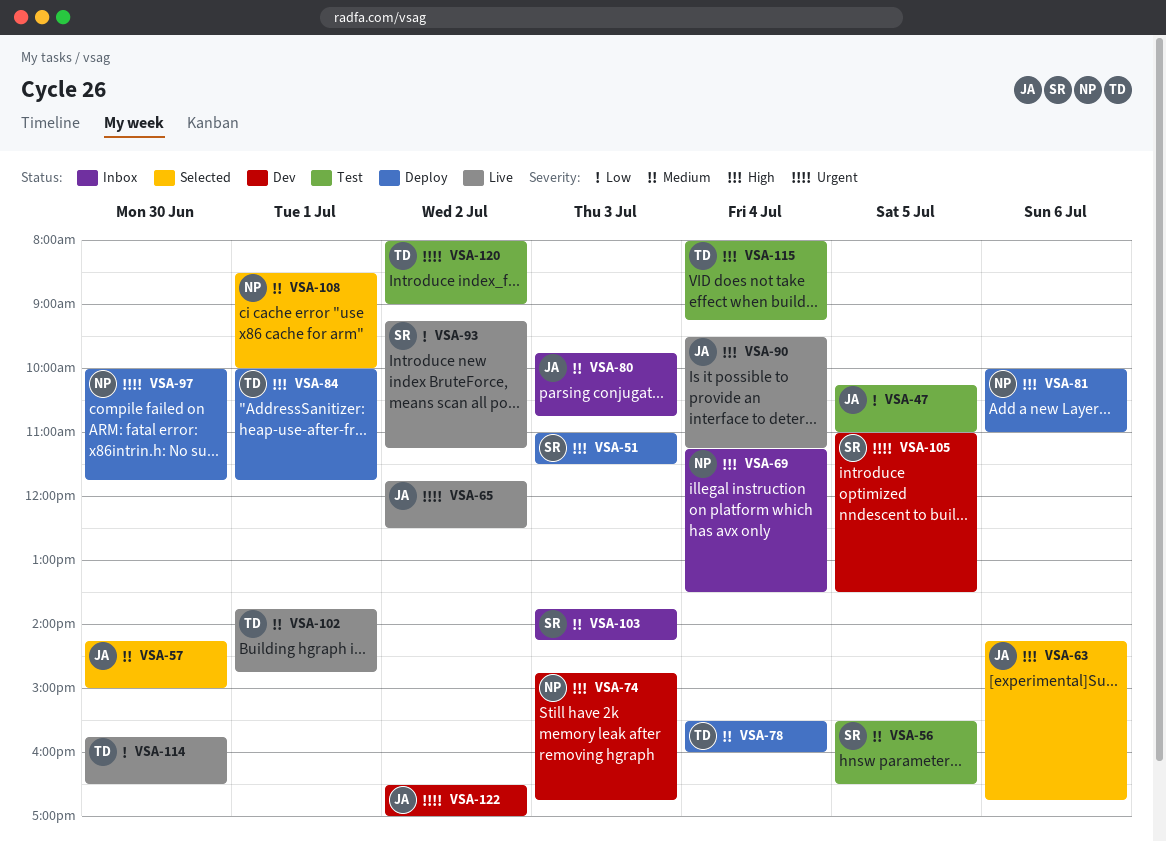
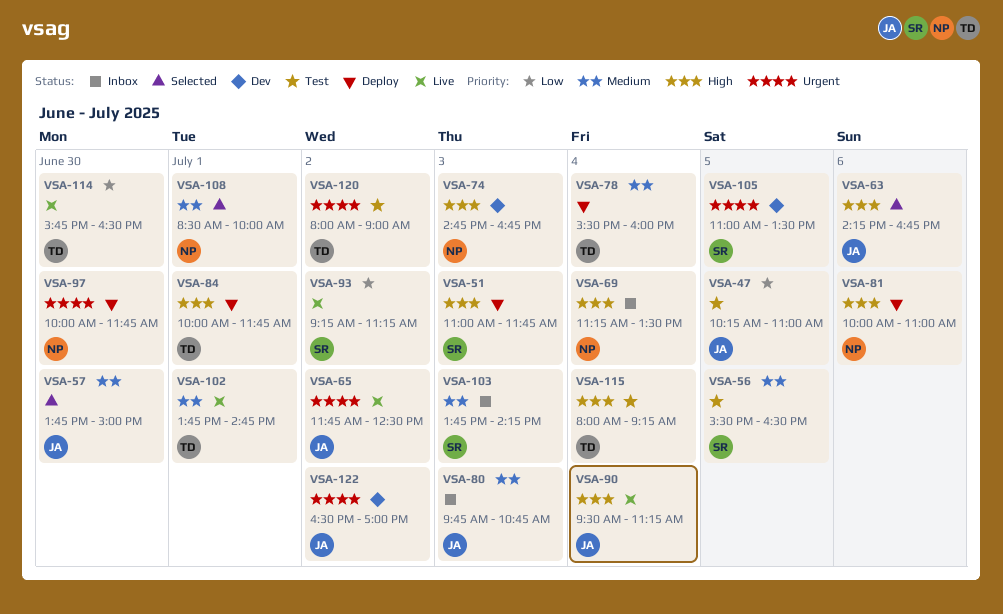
VSA-51, ends: 11:30 -> 11:45
VSA-57, begins: 14:15 -> 13:45

